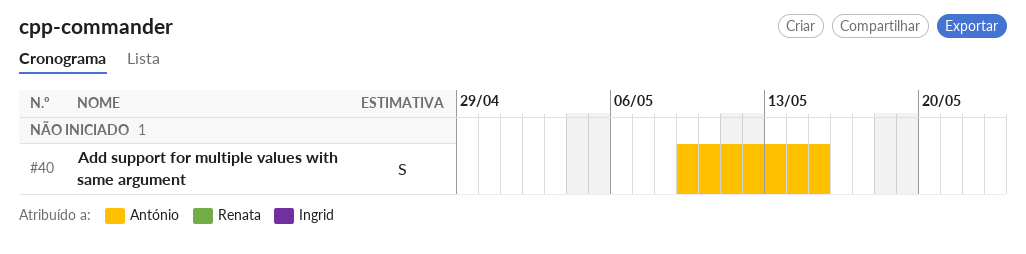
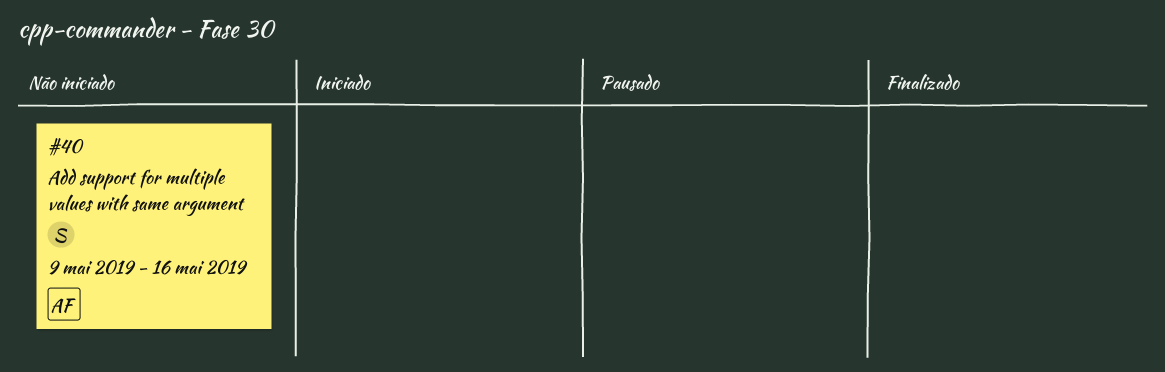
#40, due: May 15 -> May 16

